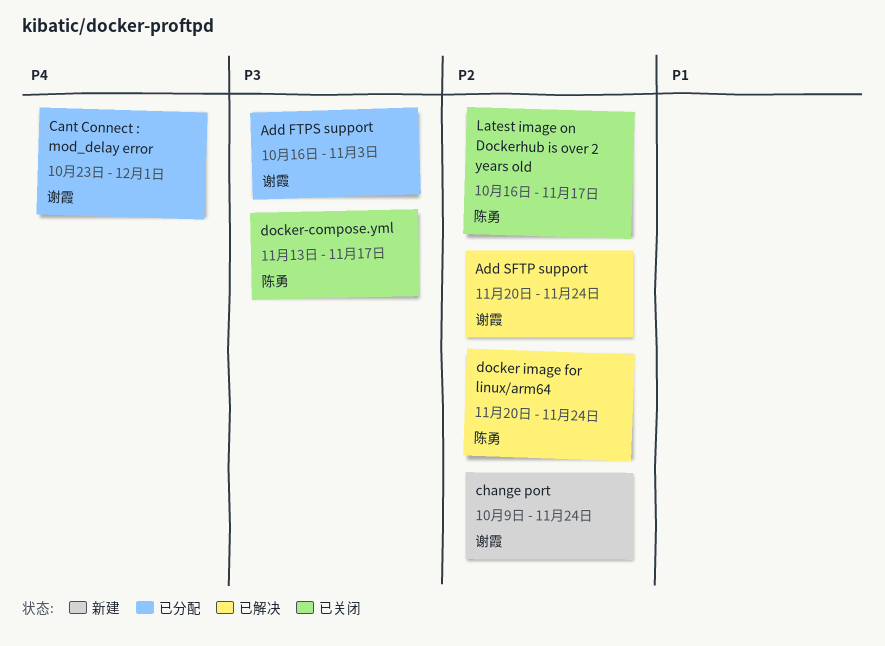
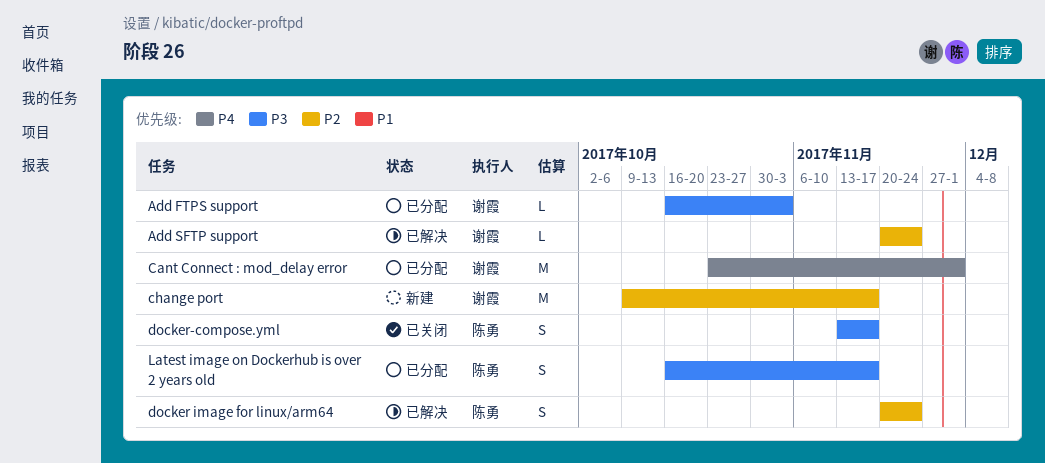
change port, due: Nov 24 -> Nov 17
Latest image on Dockerhub is over 2 years old, status: 已关闭 -> 已分配
Latest image on Dockerhub is over 2 years old, priority: P2 -> P3

